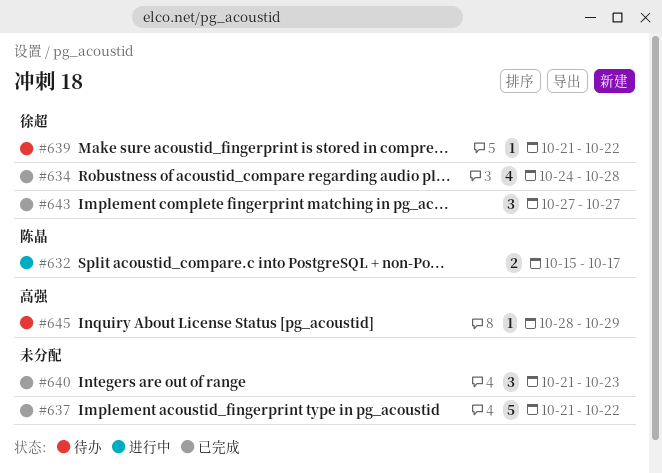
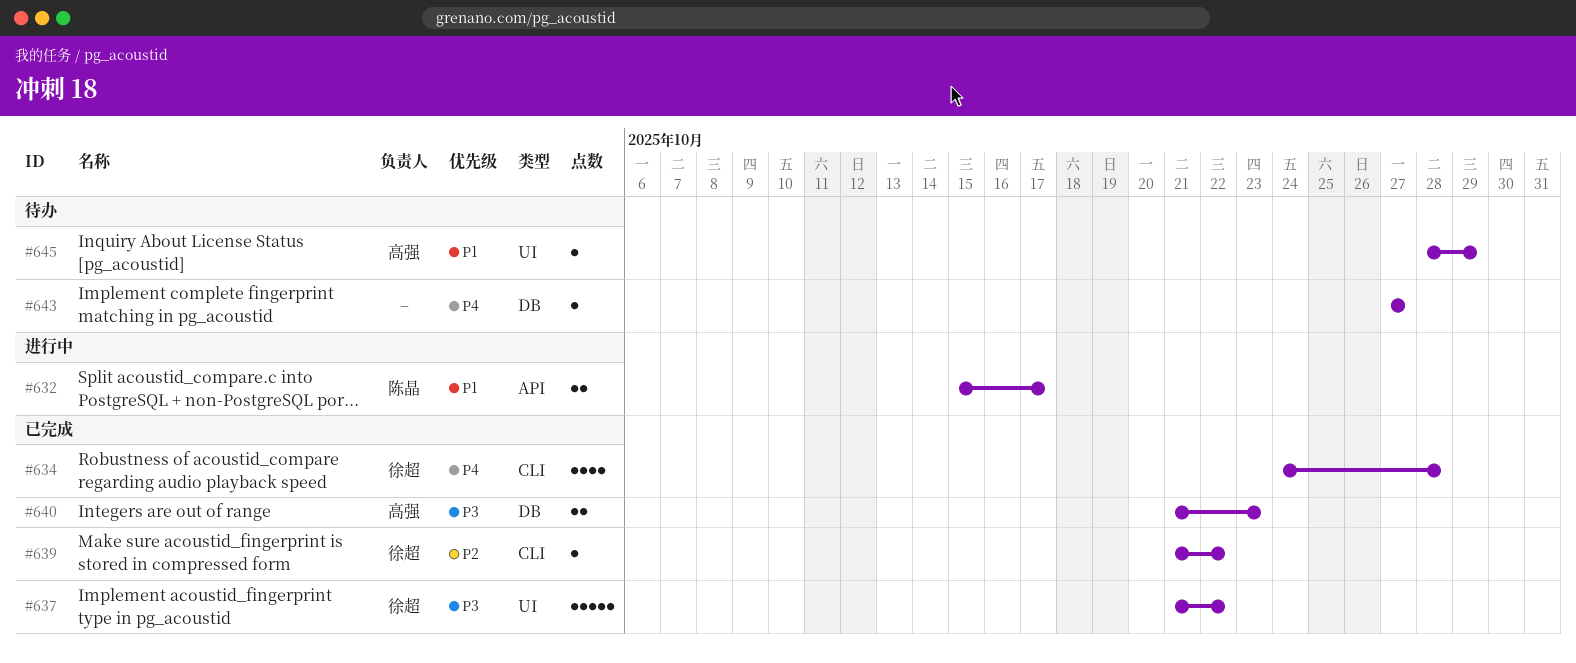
#637, owner: none -> 徐超
#639, status: 待办 -> 已完成
#640, owner: none -> 高强
#640, estimate: 3 -> 2
#643, status: 已完成 -> 待办
#643, owner: 徐超 -> none
#643, estimate: 3 -> 1

